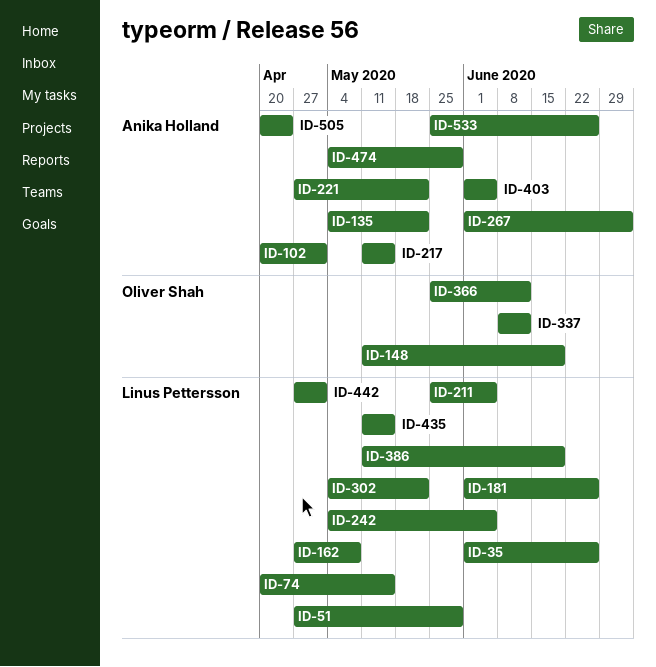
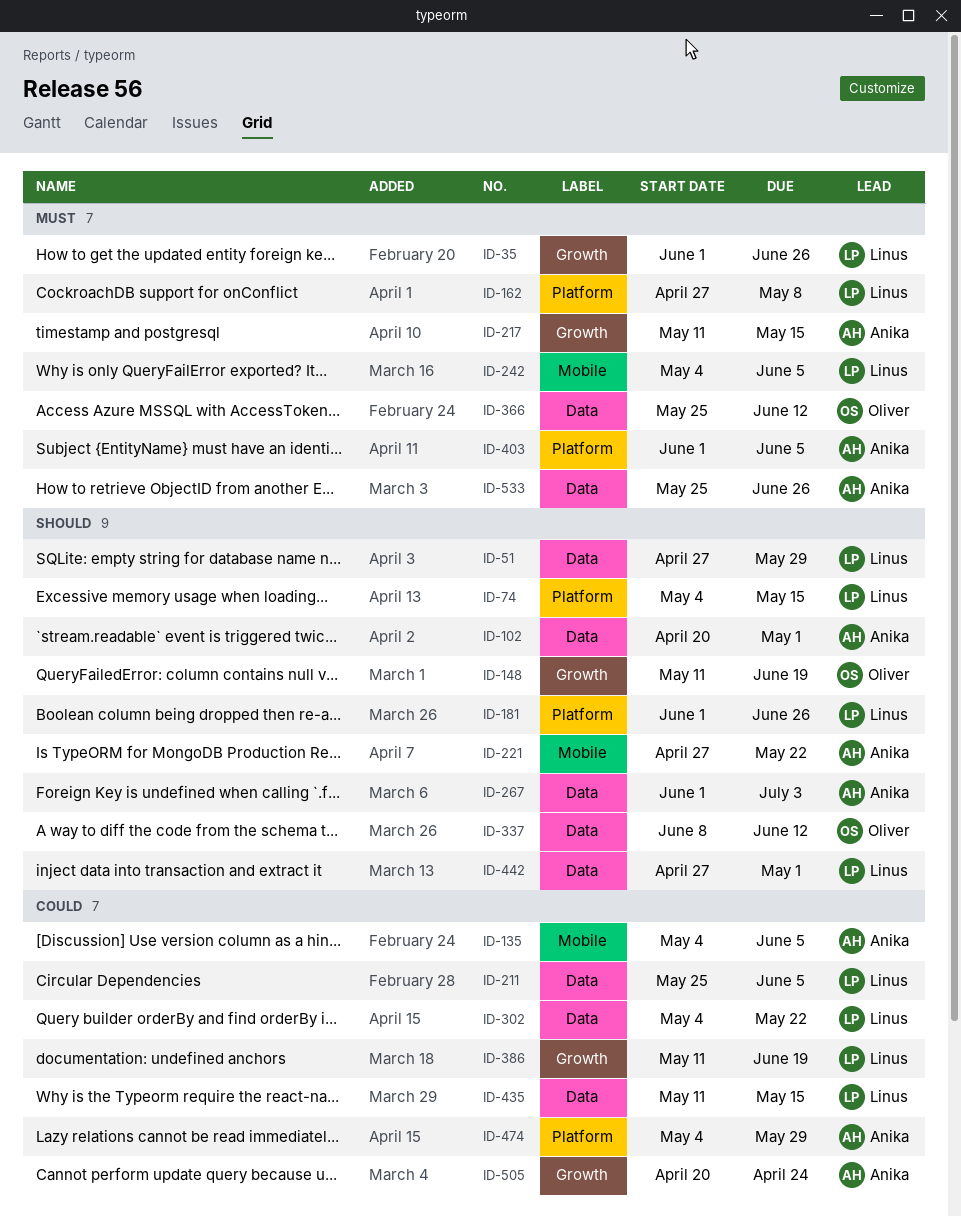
ID-74, start: Apr 20 -> May 4
ID-135, due: May 22 -> Jun 5

